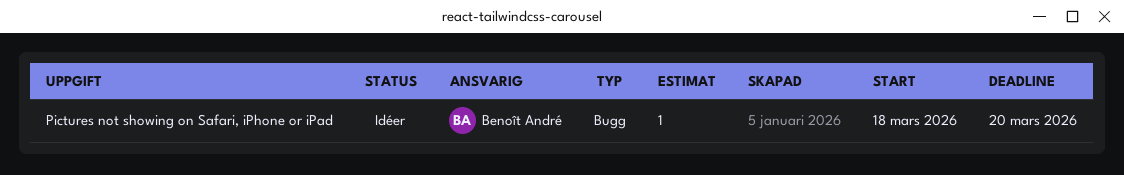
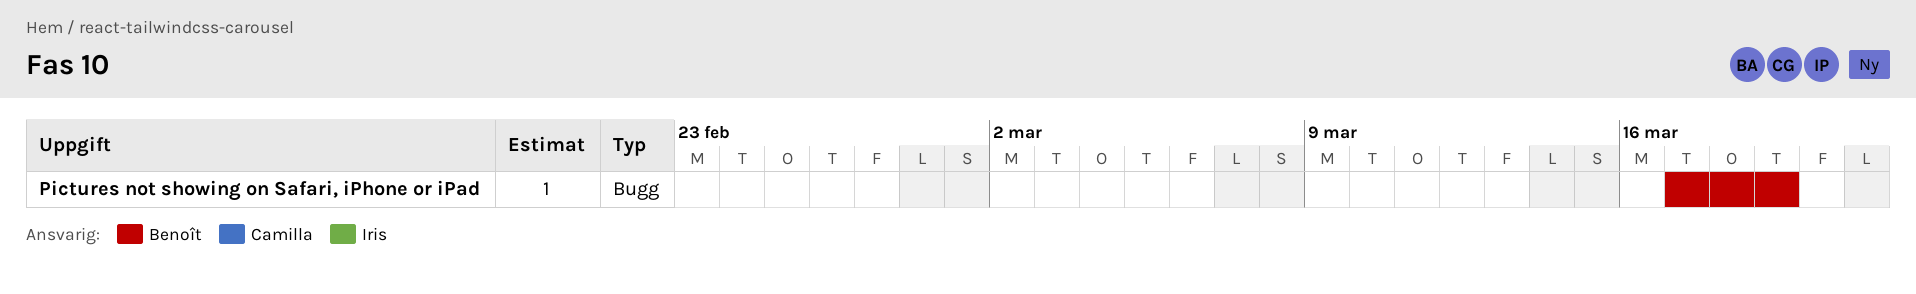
Pictures not showing on Safari, iPhone or iPad, start: Mar 18 -> Mar 17
Pictures not showing on Safari, iPhone or iPad, due: Mar 20 -> Mar 19

